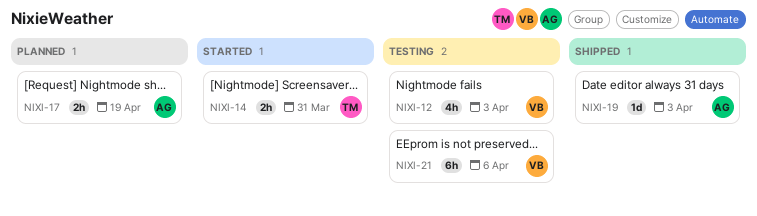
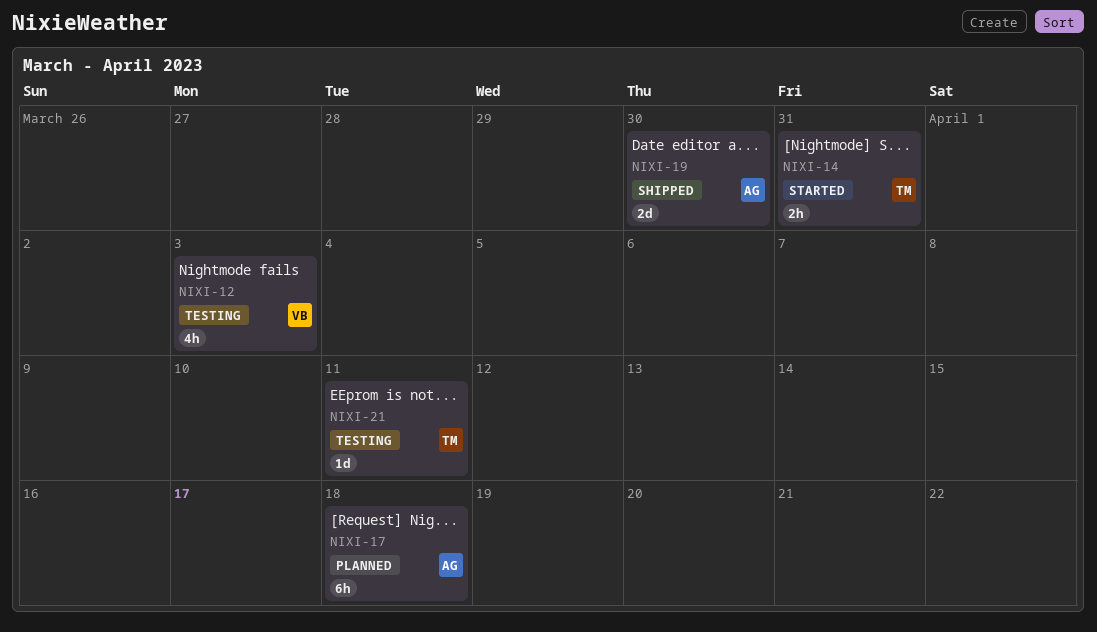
NIXI-17, estimate: 2h -> 6h
NIXI-17, due: Apr 19 -> Apr 18
NIXI-19, estimate: 1d -> 2d
NIXI-19, due: Apr 3 -> Mar 30
NIXI-21, owner: VB -> TM
NIXI-21, estimate: 6h -> 1d
NIXI-21, due: Apr 6 -> Apr 11

